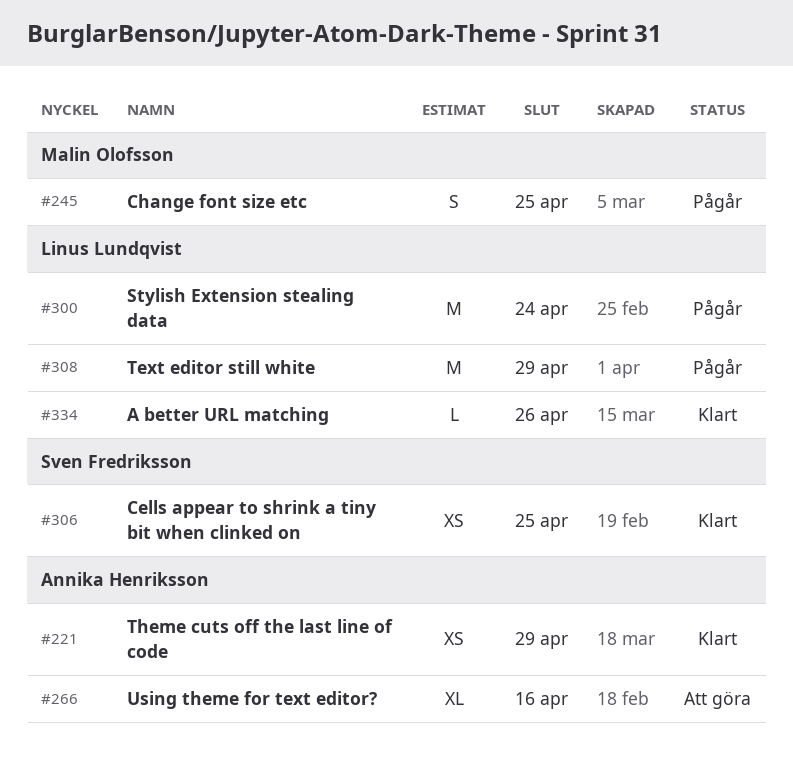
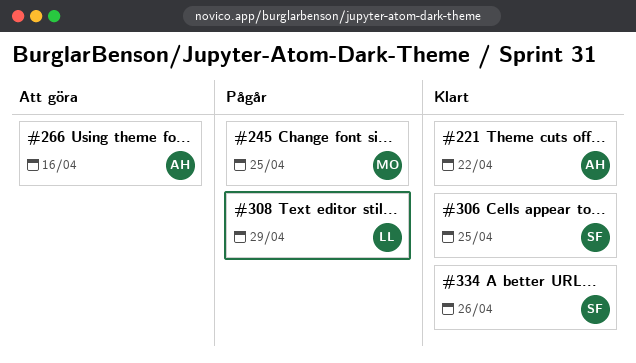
#221, due: Apr 29 -> Apr 22
#300: present -> none
#334, owner: Linus Lundqvist -> Sven Fredriksson

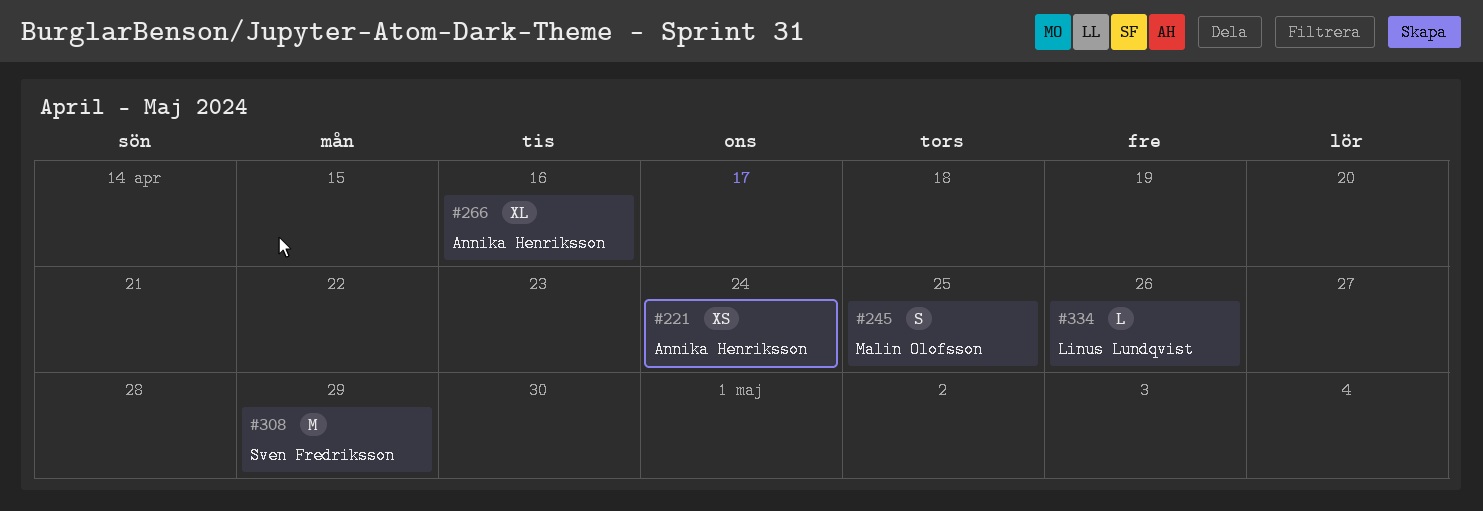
#221, due: Apr 22 -> Apr 24
#306: present -> none
#308, owner: Linus Lundqvist -> Sven Fredriksson
#334, owner: Sven Fredriksson -> Linus Lundqvist

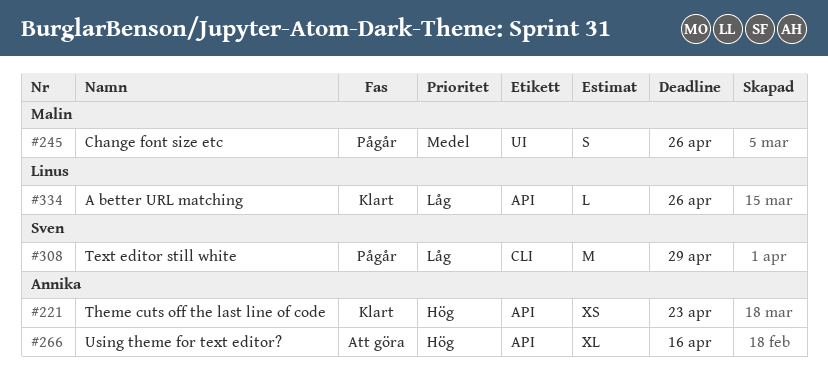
#221, due: Apr 24 -> Apr 23
#245, due: Apr 25 -> Apr 26

